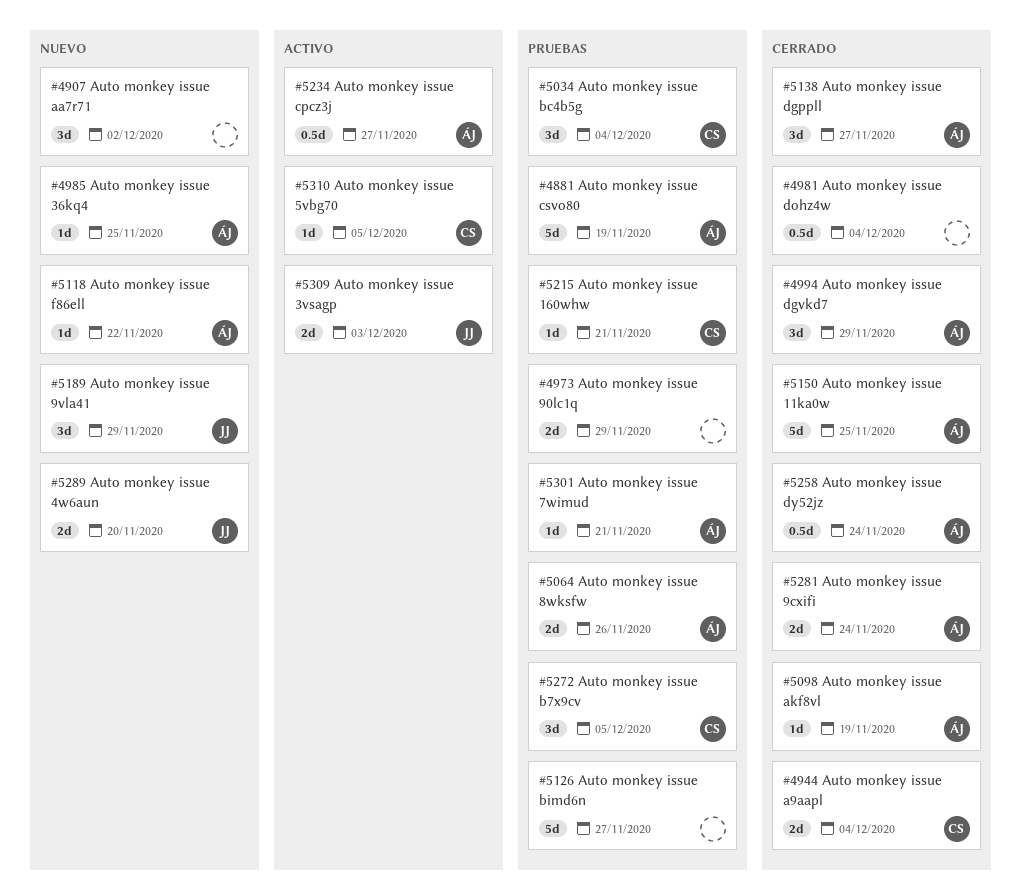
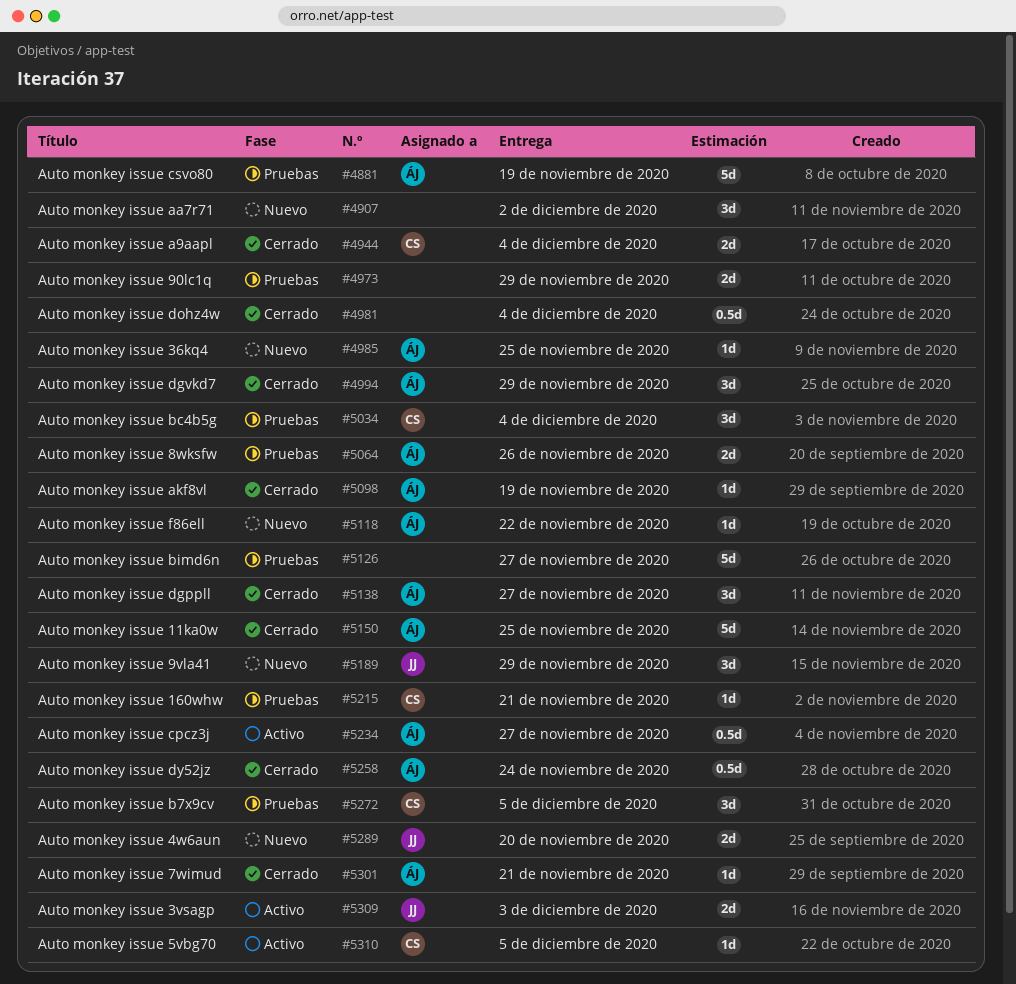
#5281: present -> none
#5301, status: Pruebas -> Cerrado

